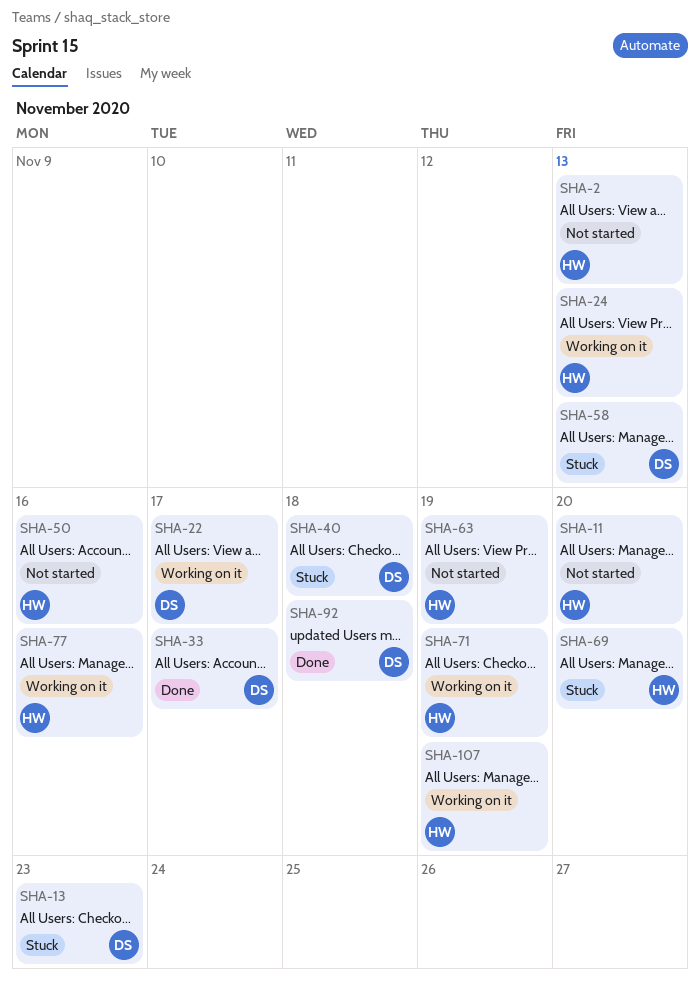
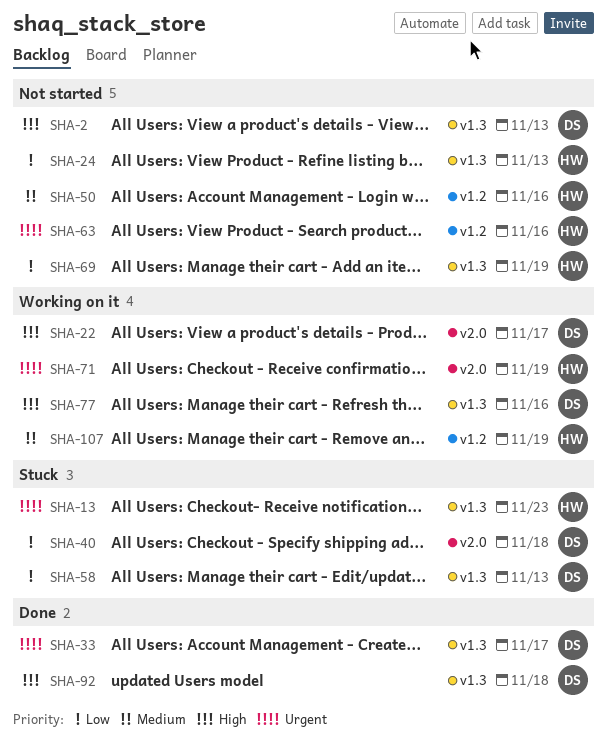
SHA-2, owner: HW -> DS
SHA-11: present -> none
SHA-13, owner: DS -> HW
SHA-24, status: Working on it -> Not started
SHA-63, due: Nov 19 -> Nov 16
SHA-69, status: Stuck -> Not started
SHA-69, due: Nov 20 -> Nov 19
SHA-77, owner: HW -> DS

